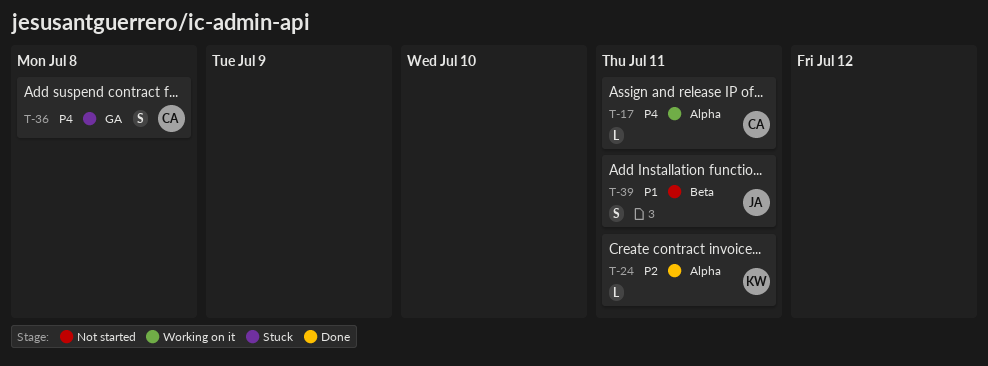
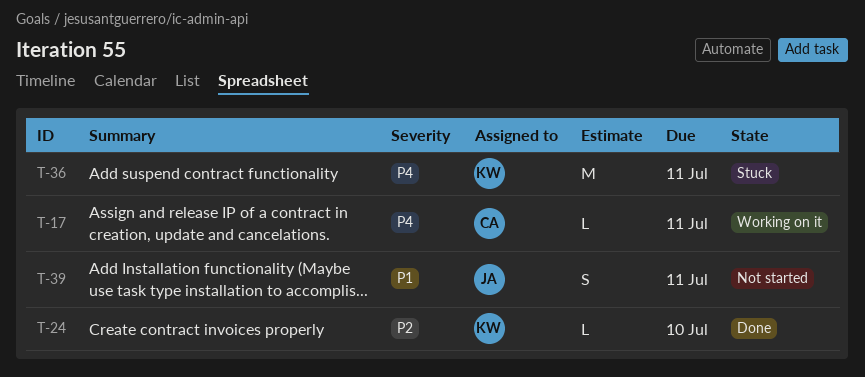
T-24, due: Jul 11 -> Jul 10
T-36, owner: CA -> KW
T-36, estimate: S -> M
T-36, due: Jul 8 -> Jul 11

